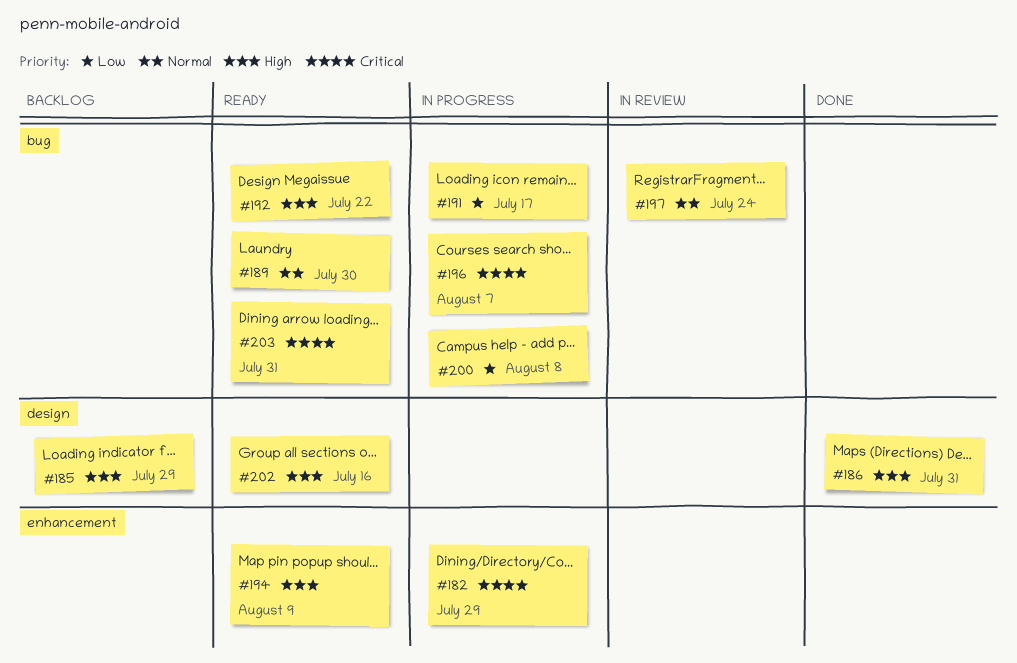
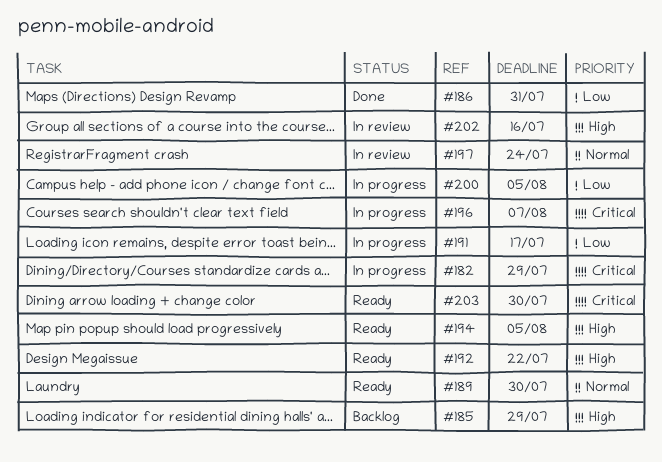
#186, priority: High -> Low
#194, due: Aug 9 -> Aug 5
#200, due: Aug 8 -> Aug 5
#202, status: Ready -> In review
#203, due: Jul 31 -> Jul 30

